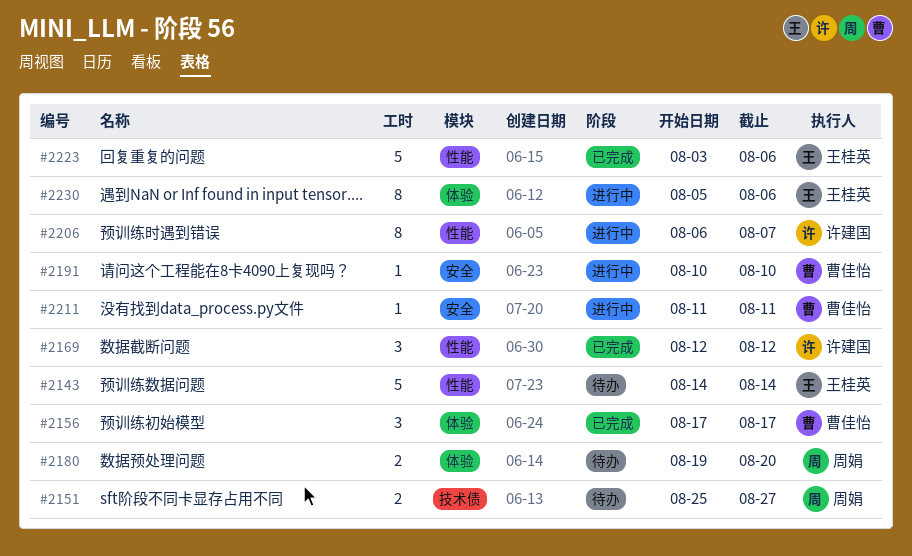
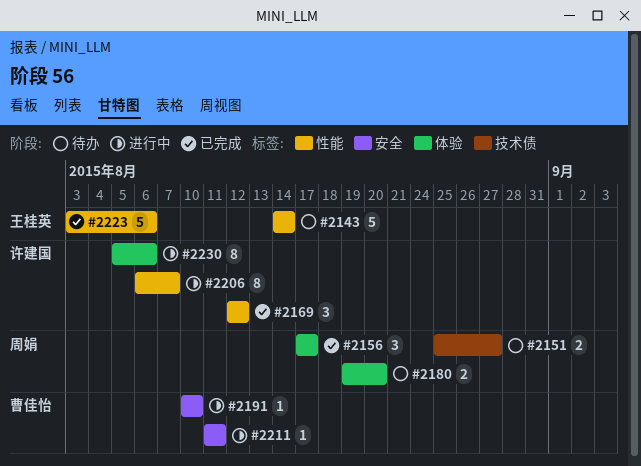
#2156, owner: 曹佳怡 -> 周娟
#2230, owner: 王桂英 -> 许建国

